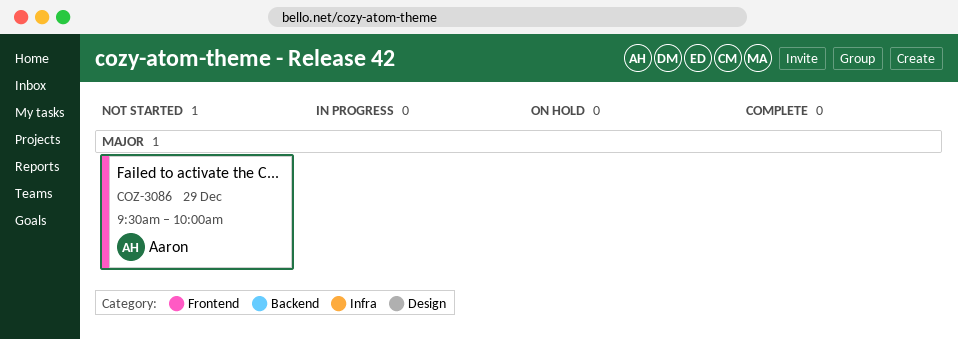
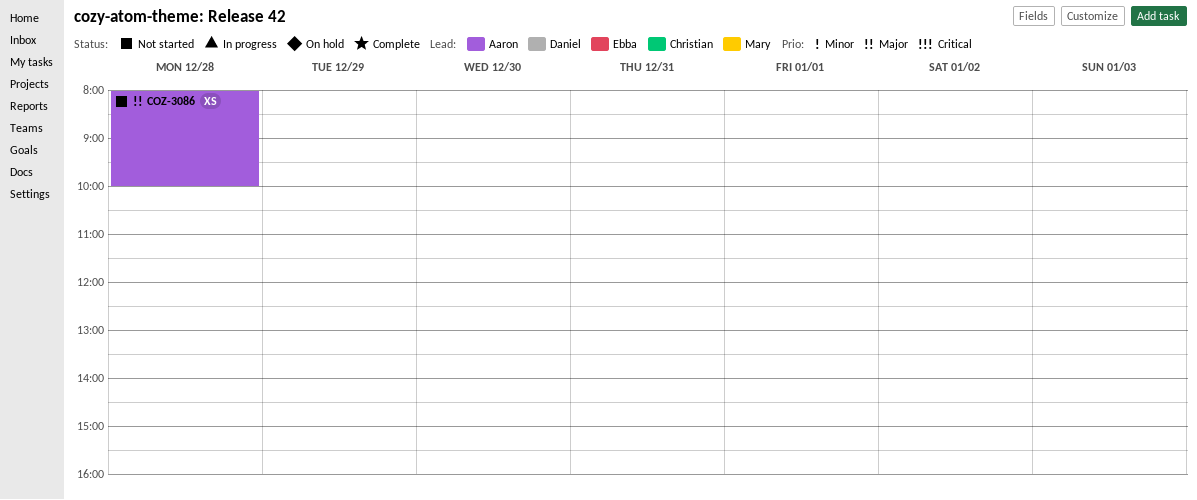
COZ-3086, day: Dec 29 -> Dec 28
COZ-3086, begins: 09:30 -> 08:00

